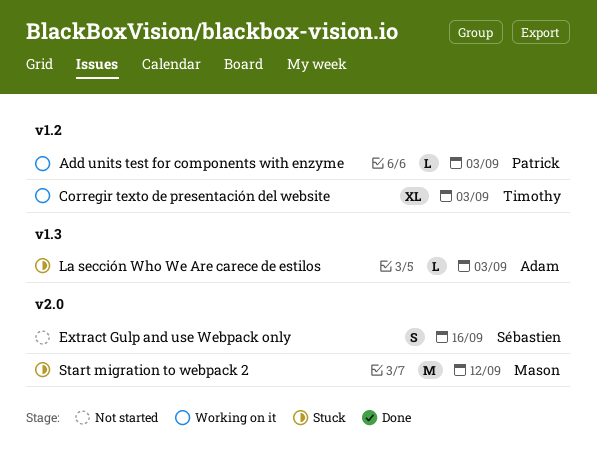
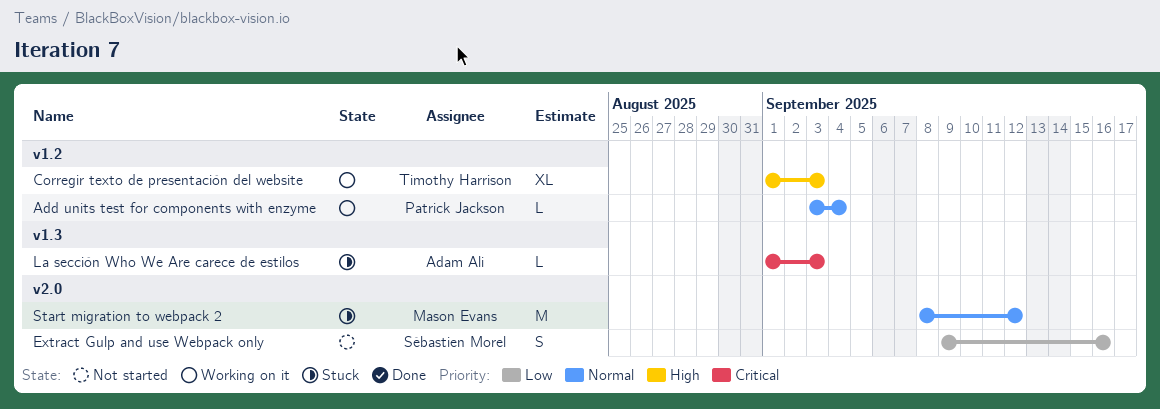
Add units test for components with enzyme, due: Sep 3 -> Sep 4

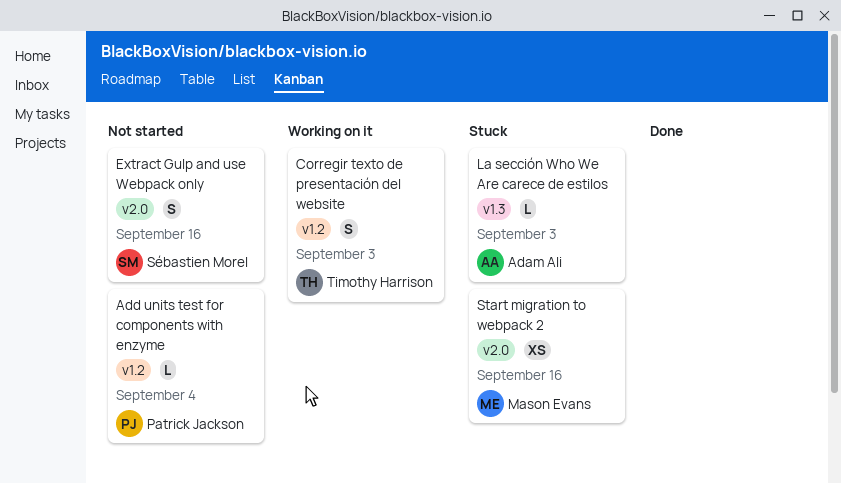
Add units test for components with enzyme, status: Working on it -> Not started
Corregir texto de presentación del website, estimate: XL -> S
Start migration to webpack 2, estimate: M -> XS
Start migration to webpack 2, due: Sep 12 -> Sep 16

